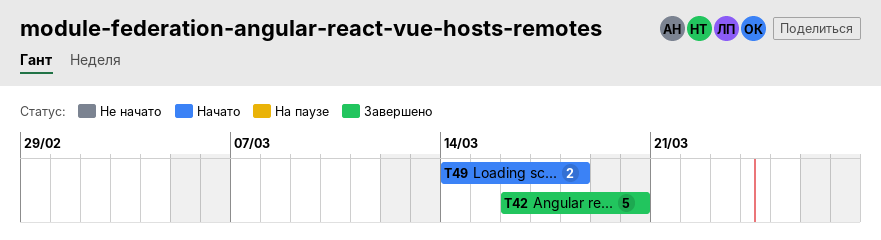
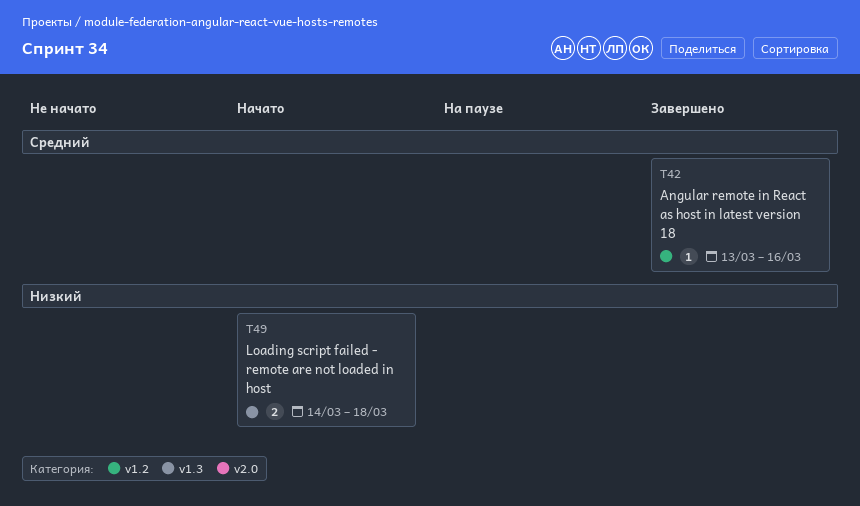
T42, estimate: 5 -> 1
T42, start: Mar 16 -> Mar 13
T42, due: Mar 20 -> Mar 16

